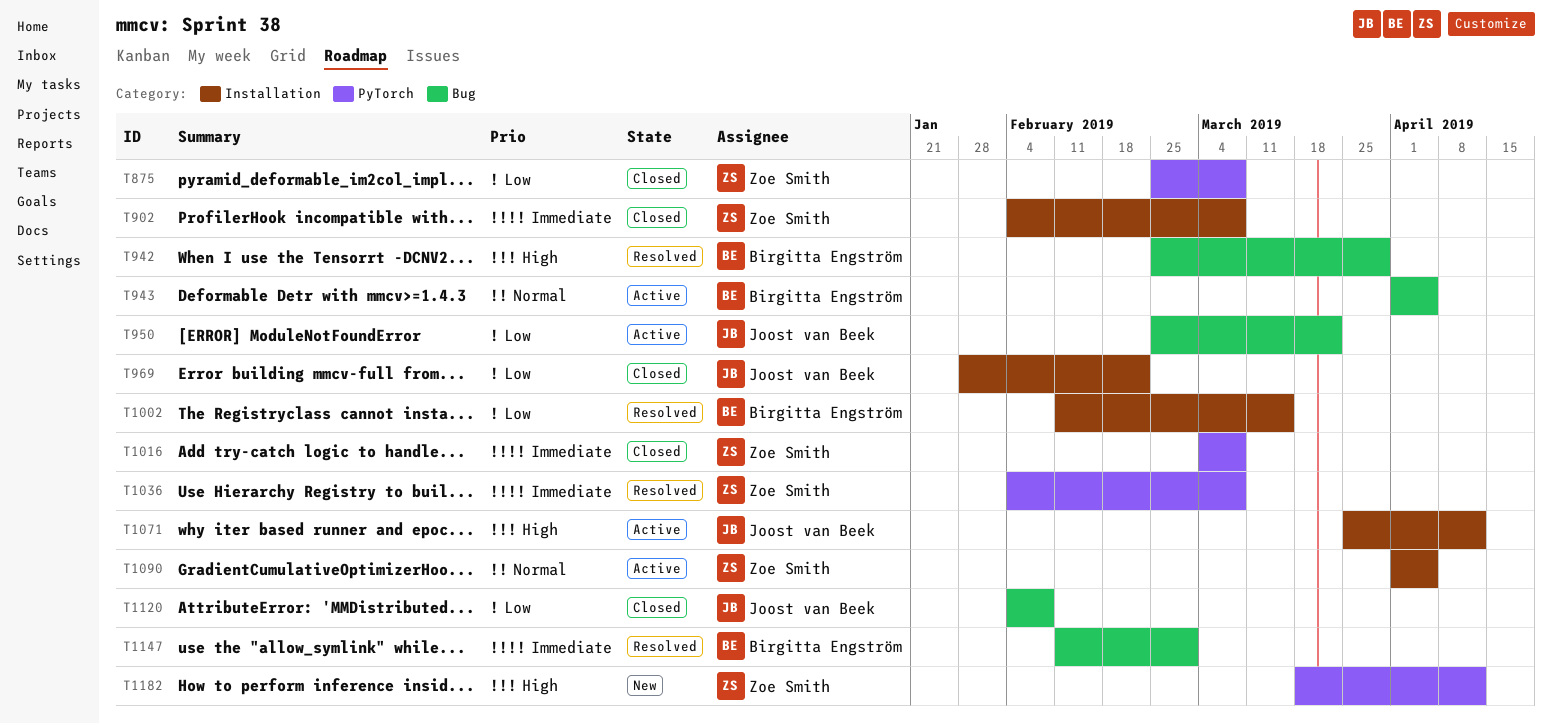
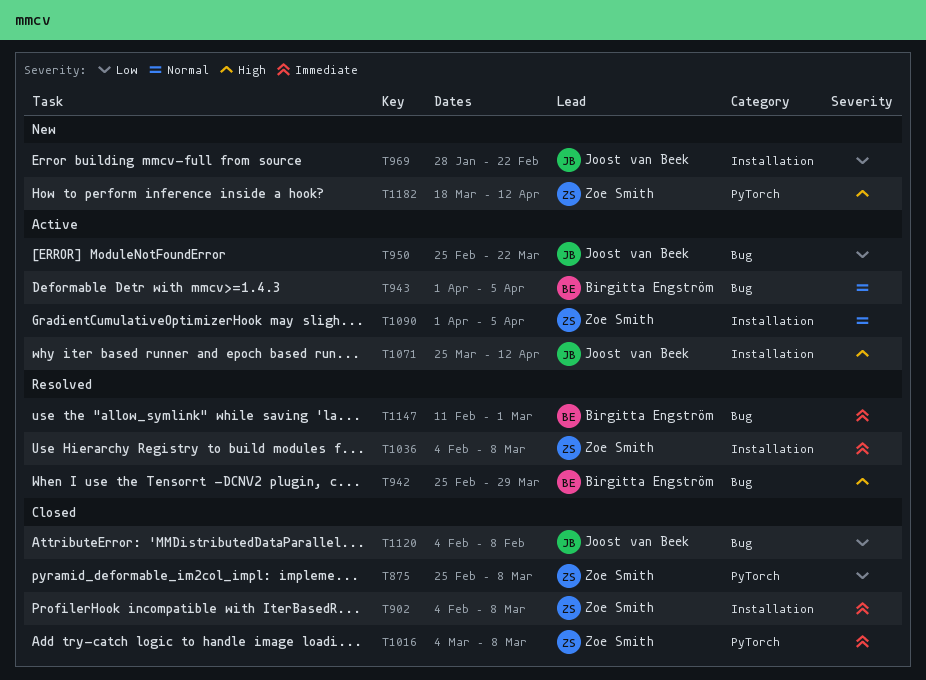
T969, status: Closed -> New
T1002: present -> none
T1036, label: PyTorch -> Installation

